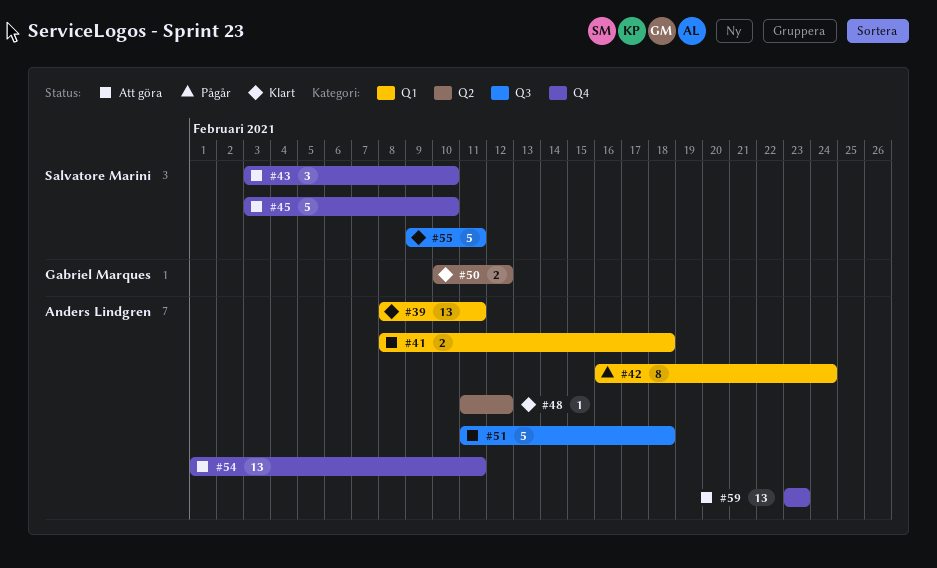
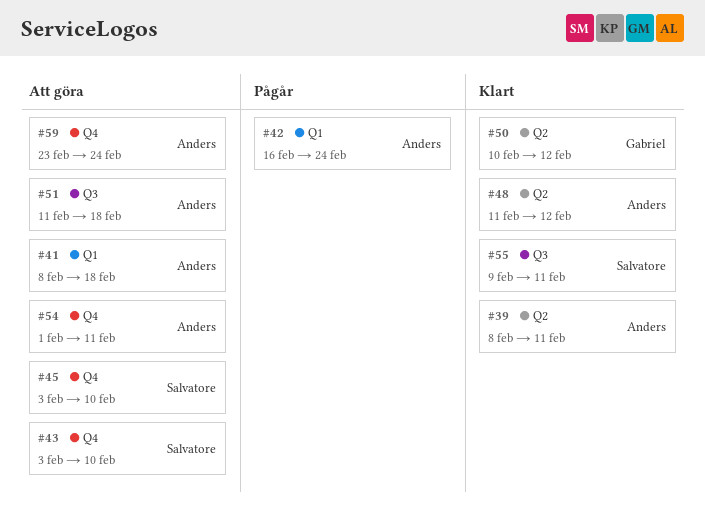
#39, label: Q1 -> Q2
#59, due: Feb 23 -> Feb 24

